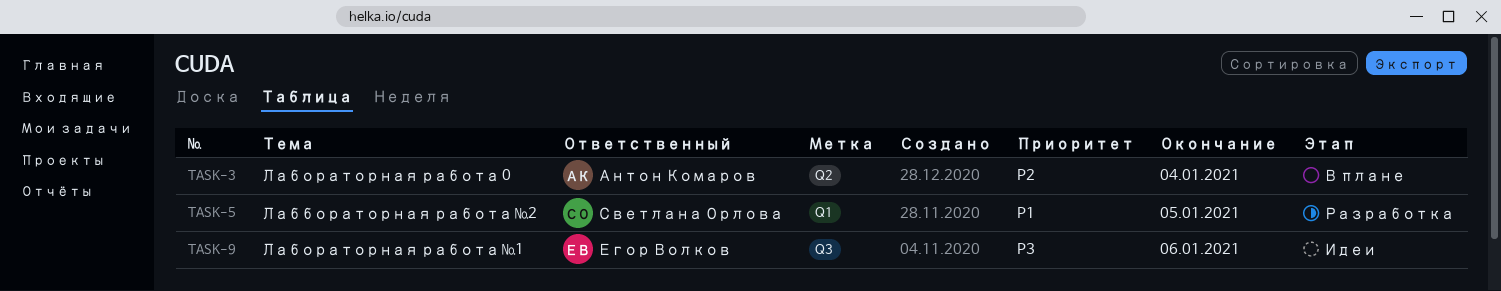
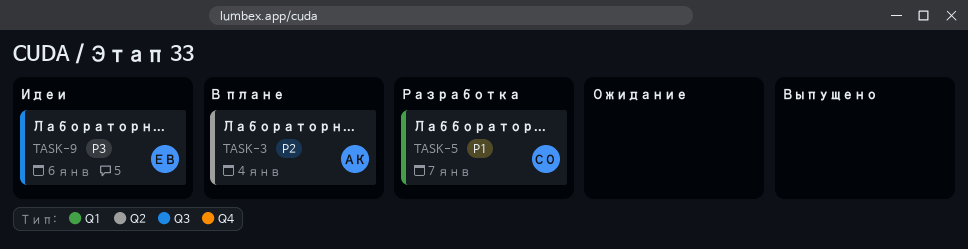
TASK-5, due: Jan 5 -> Jan 7

